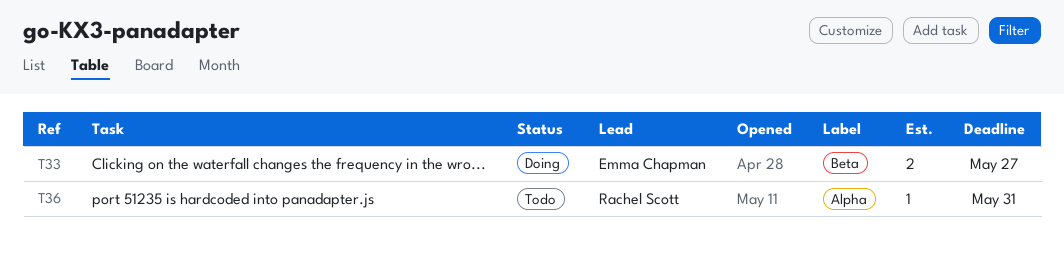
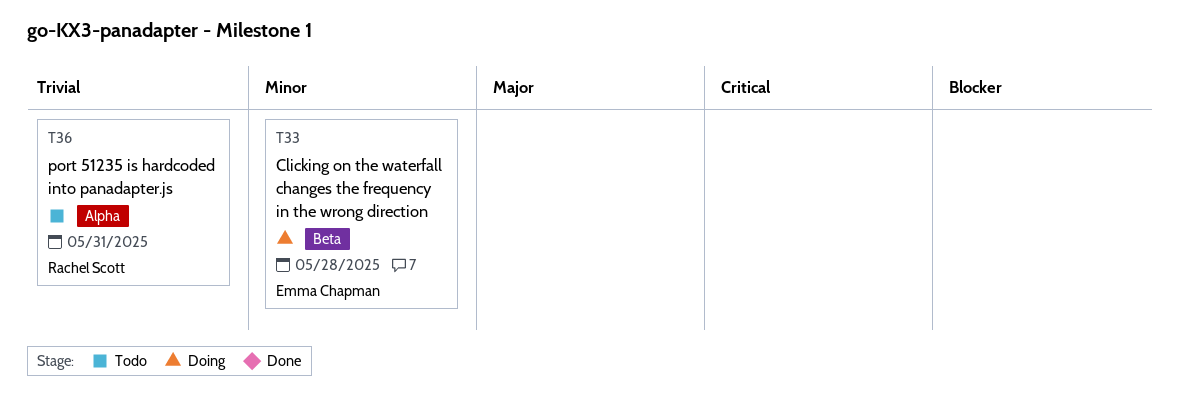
T33, due: May 27 -> May 28

